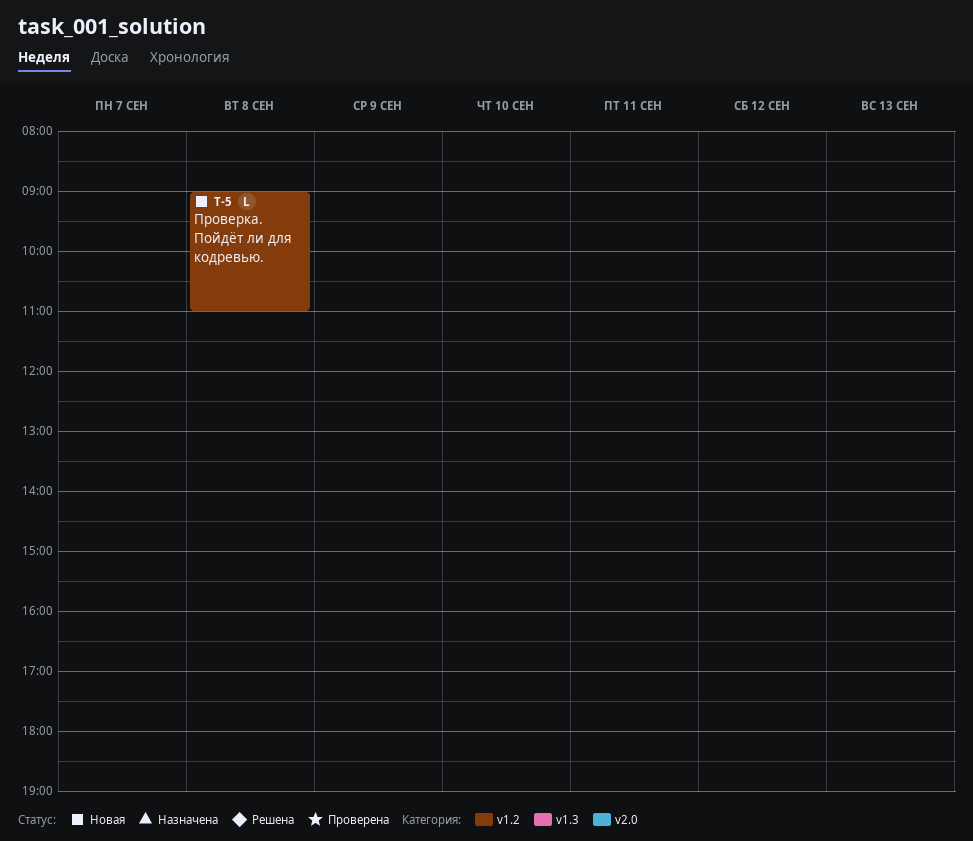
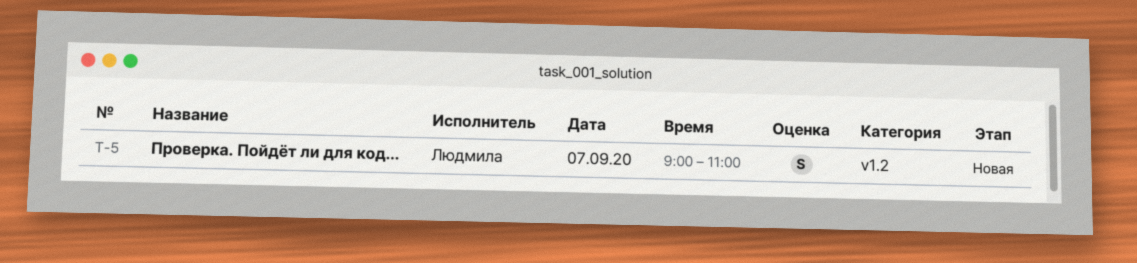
T-5, estimate: L -> S
T-5, day: Sep 8 -> Sep 7

